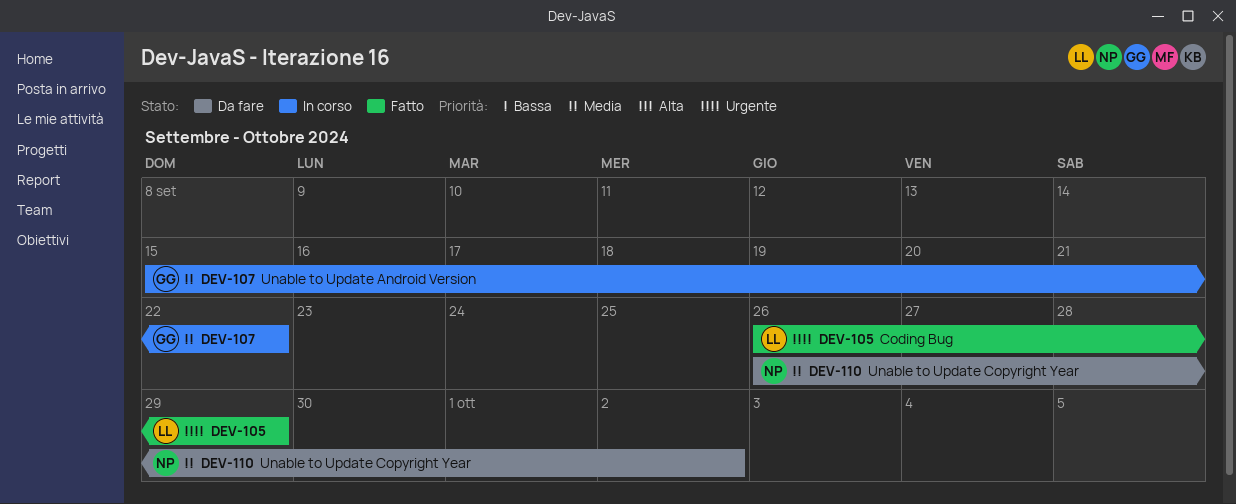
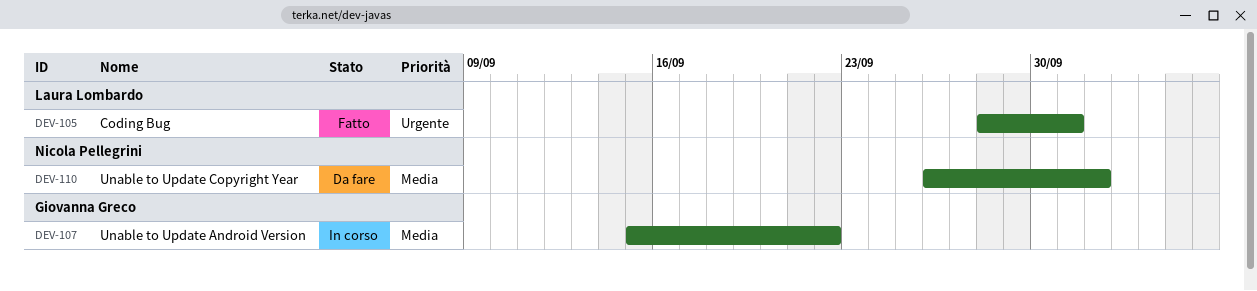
DEV-105, start: Sep 26 -> Sep 28
DEV-105, due: Sep 29 -> Oct 1

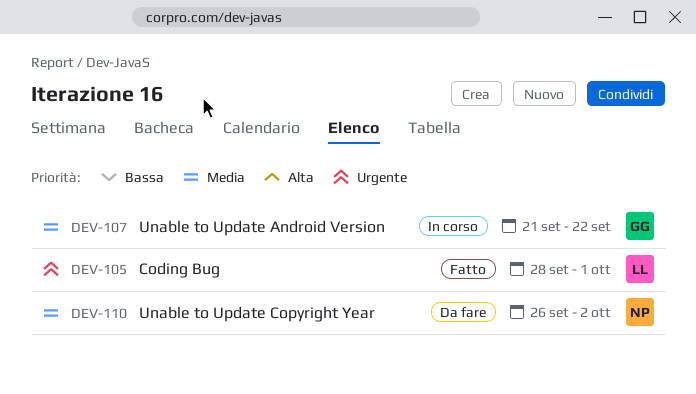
DEV-107, start: Sep 15 -> Sep 21

